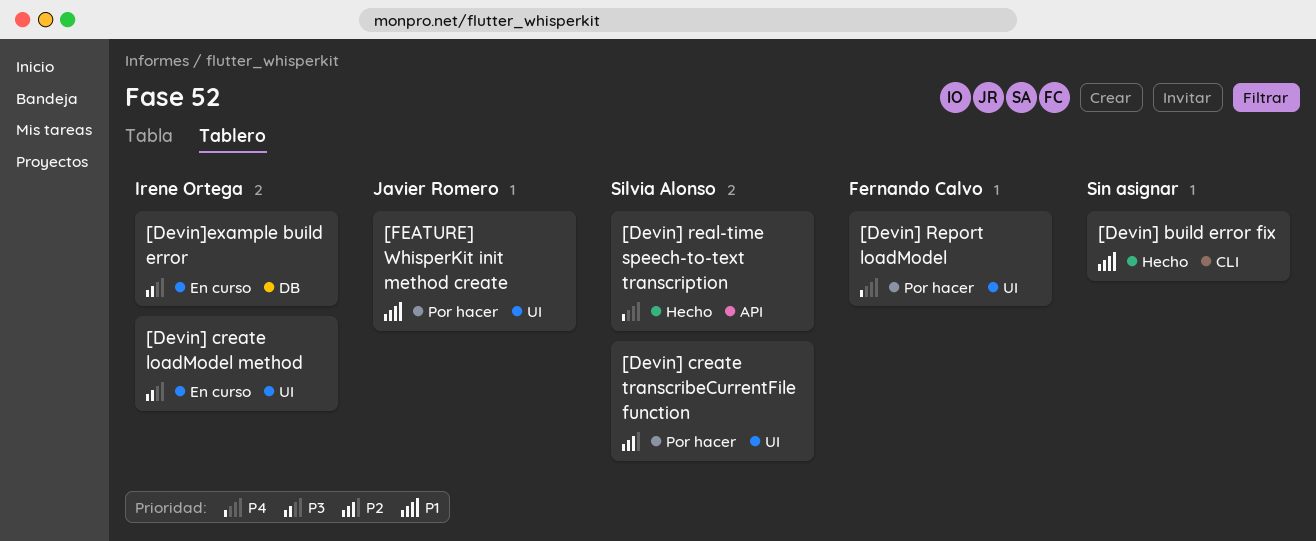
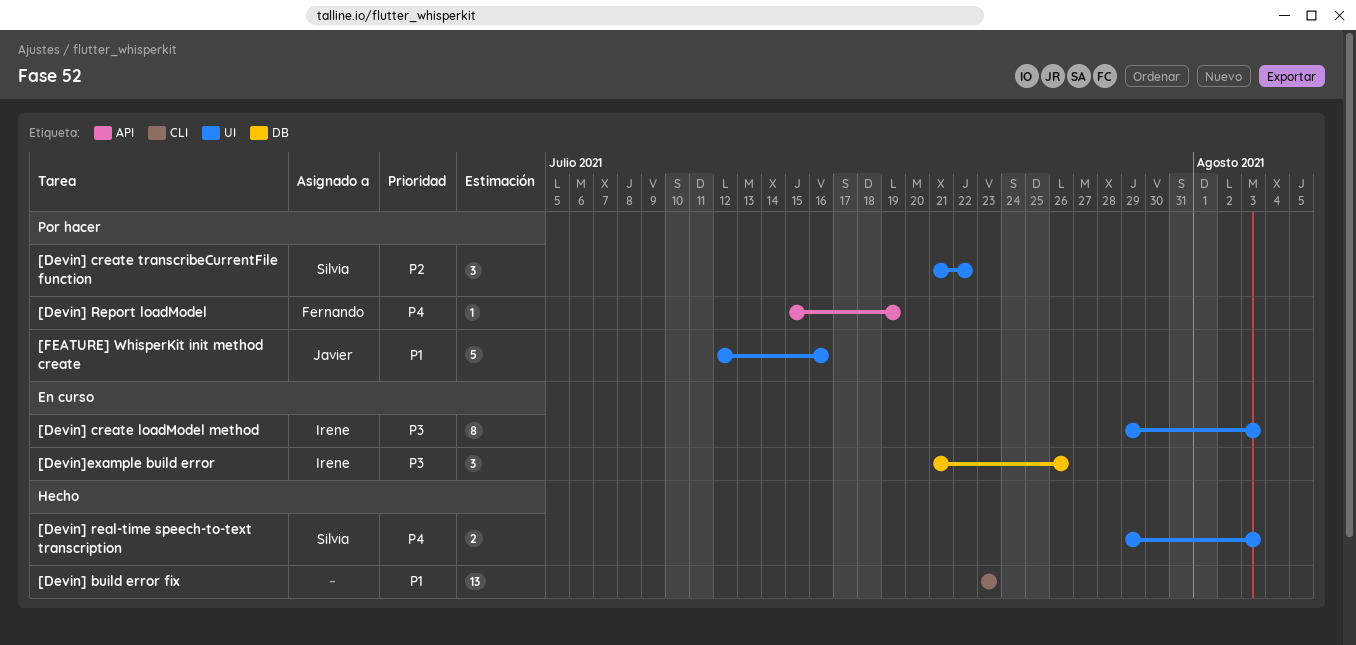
[Devin] real-time speech-to-text transcription, label: API -> UI
[Devin] Report loadModel, label: UI -> API

